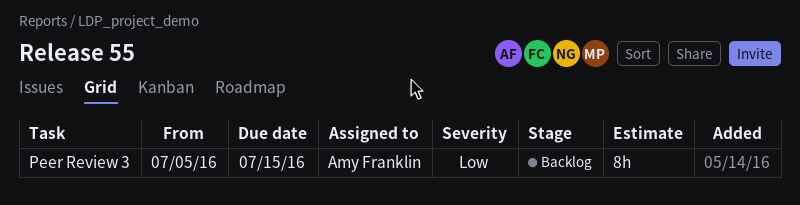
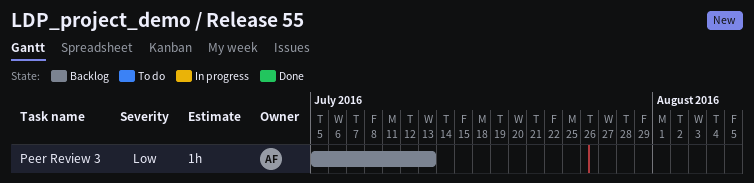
Peer Review 3, estimate: 8h -> 1h
Peer Review 3, due: Jul 15 -> Jul 13

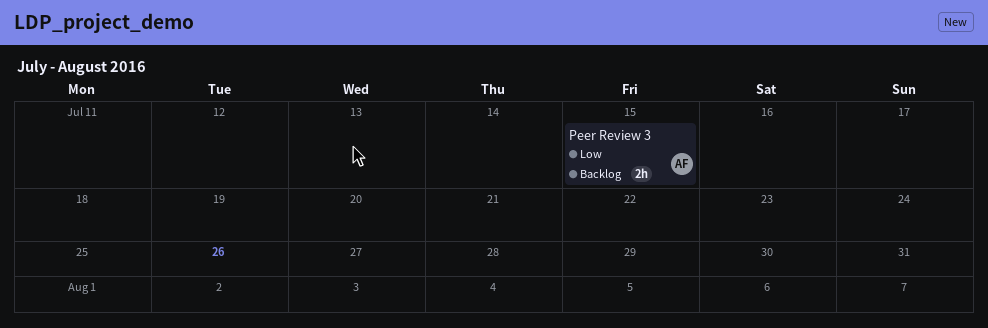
Peer Review 3, estimate: 1h -> 2h
Peer Review 3, due: Jul 13 -> Jul 15

